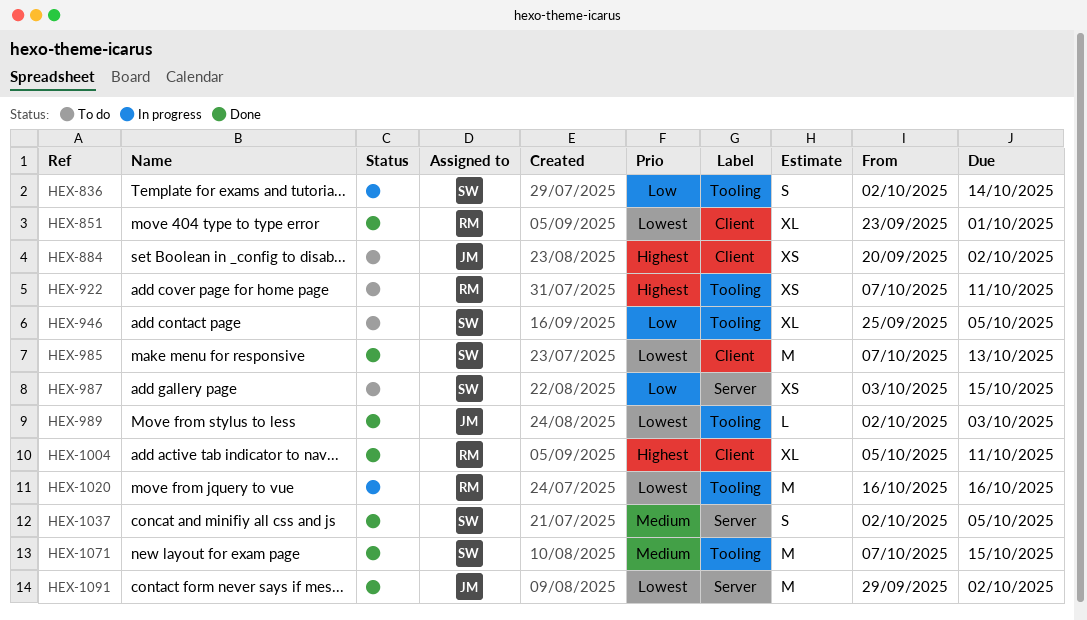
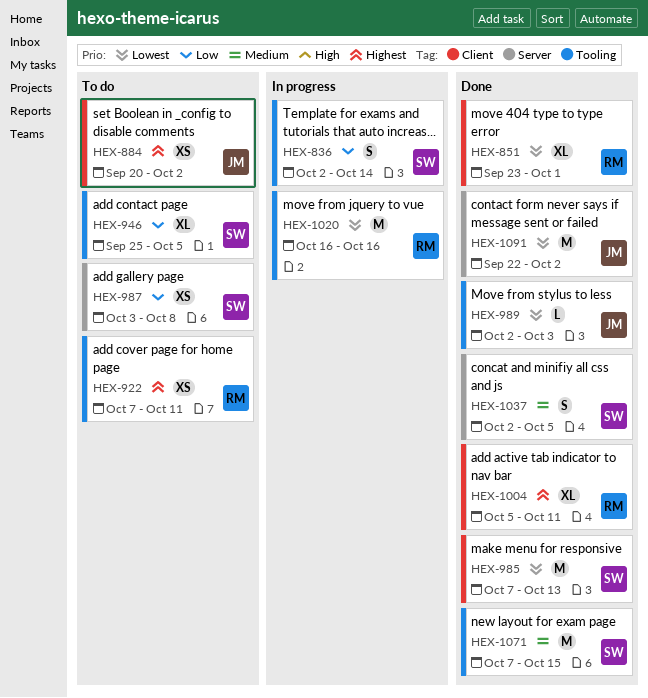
HEX-987, due: Oct 15 -> Oct 8
HEX-1091, start: Sep 29 -> Sep 22

